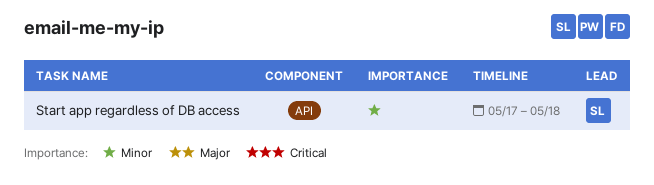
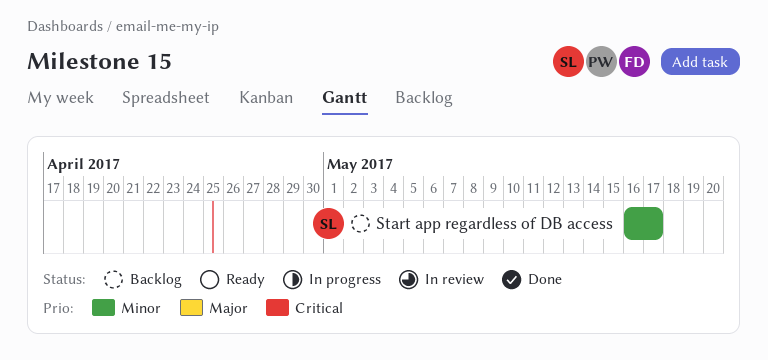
Start app regardless of DB access, start: May 17 -> May 16
Start app regardless of DB access, due: May 18 -> May 17

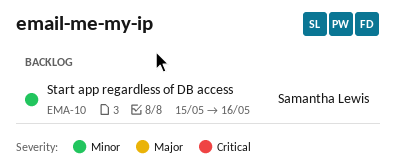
Start app regardless of DB access, start: May 16 -> May 15
Start app regardless of DB access, due: May 17 -> May 16

